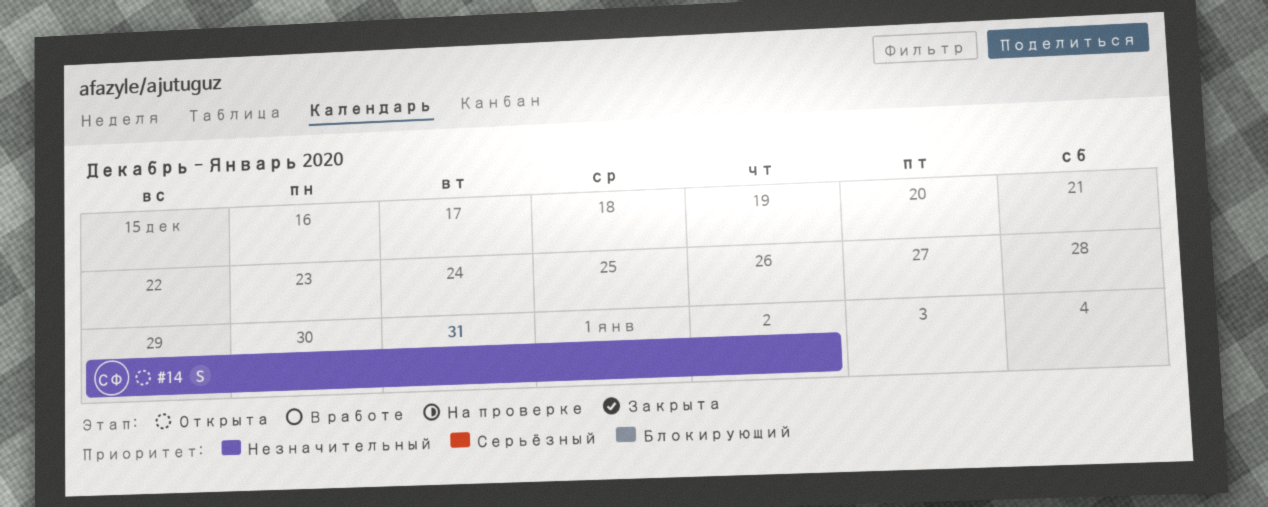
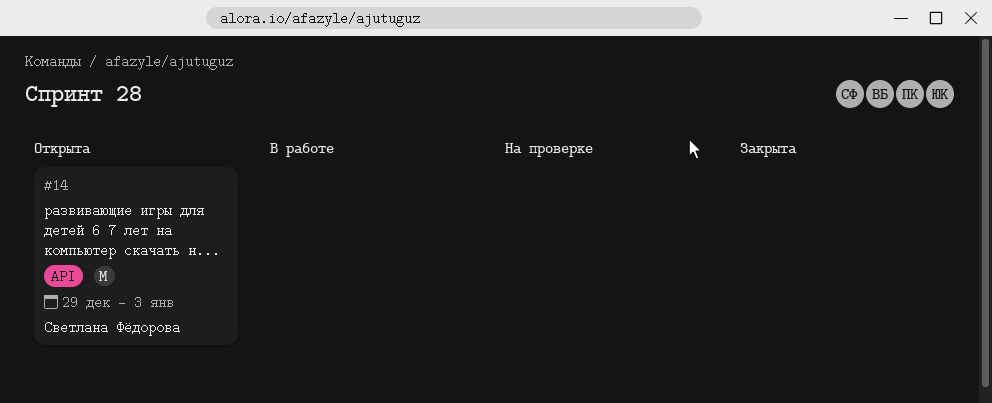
#14, estimate: S -> M
#14, due: Jan 2 -> Jan 3

